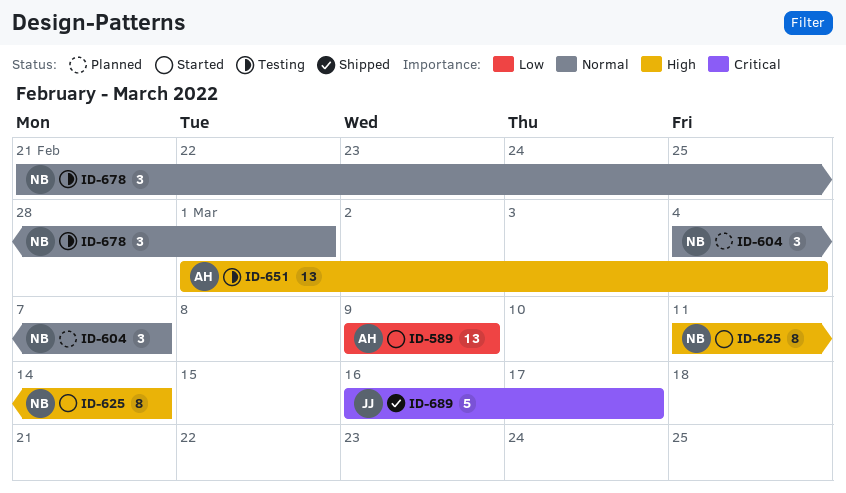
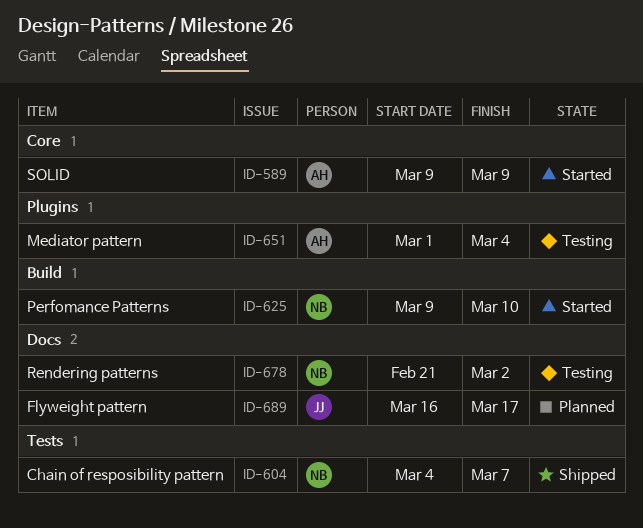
ID-604, status: Planned -> Shipped
ID-625, start: Mar 11 -> Mar 9
ID-625, due: Mar 14 -> Mar 10
ID-678, due: Mar 1 -> Mar 2
ID-689, status: Shipped -> Planned

